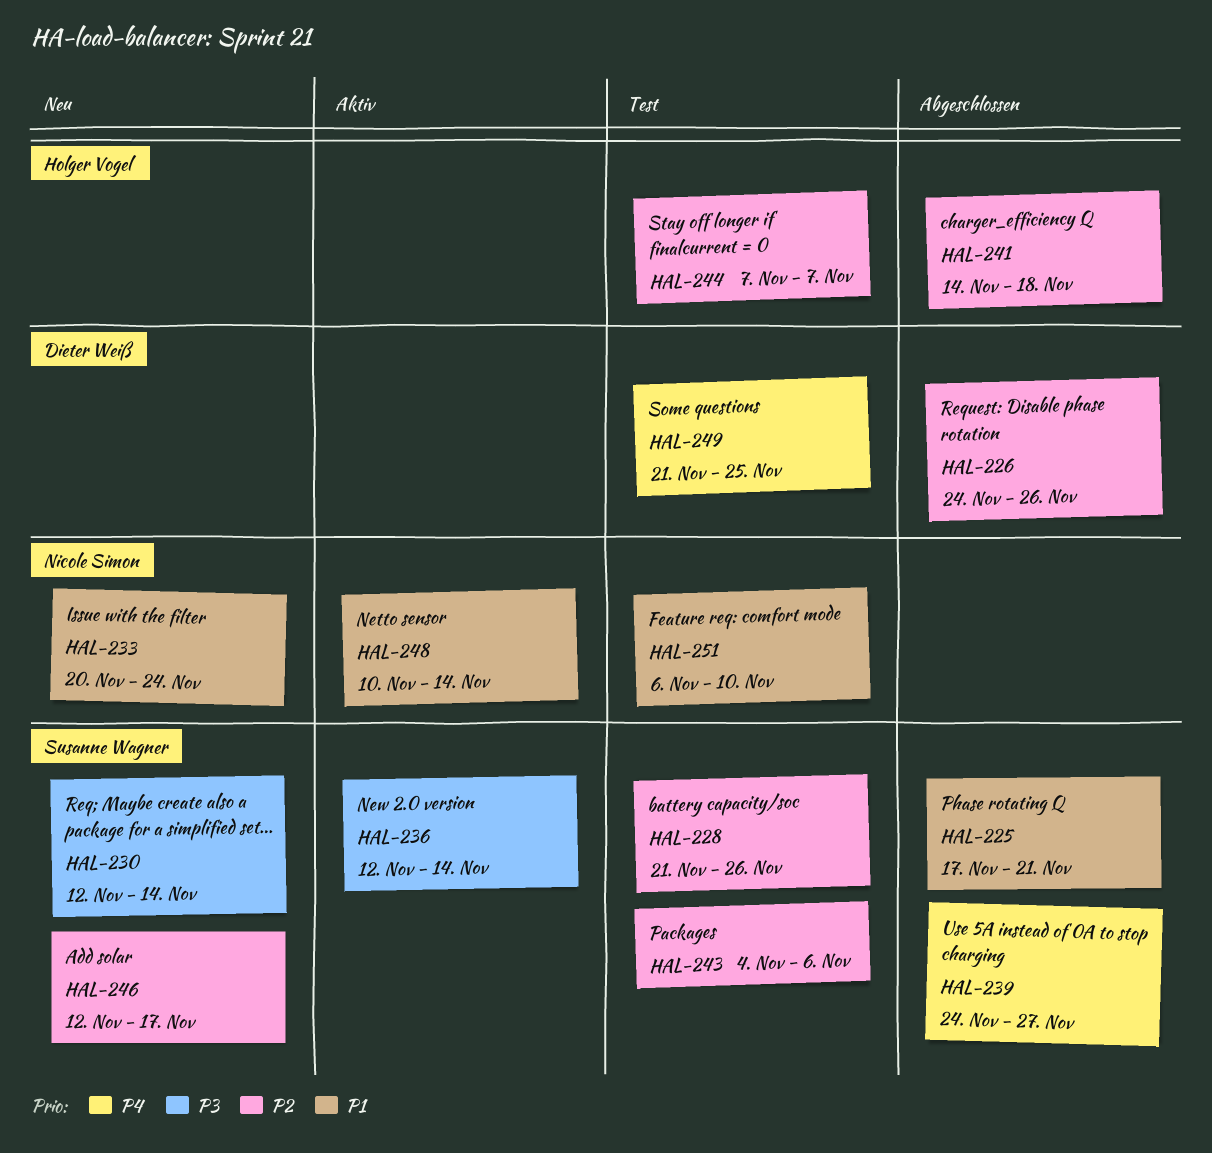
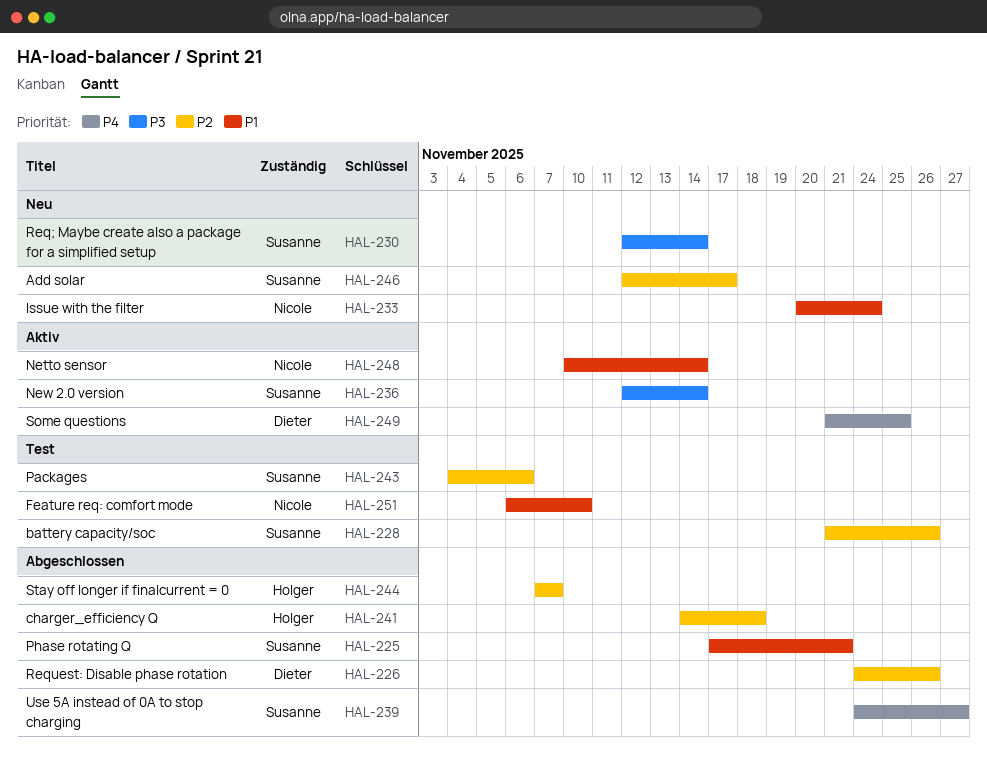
HAL-244, status: Test -> Abgeschlossen
HAL-249, status: Test -> Aktiv

